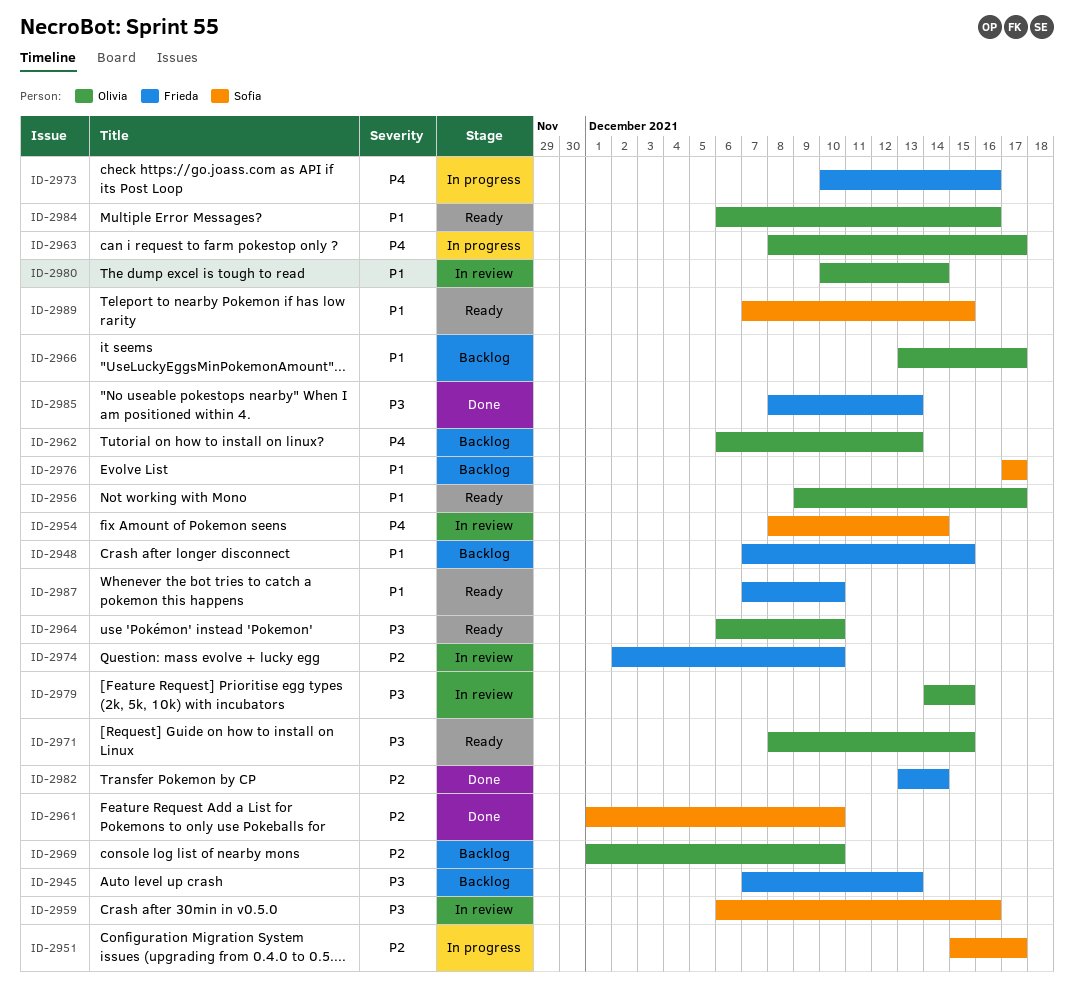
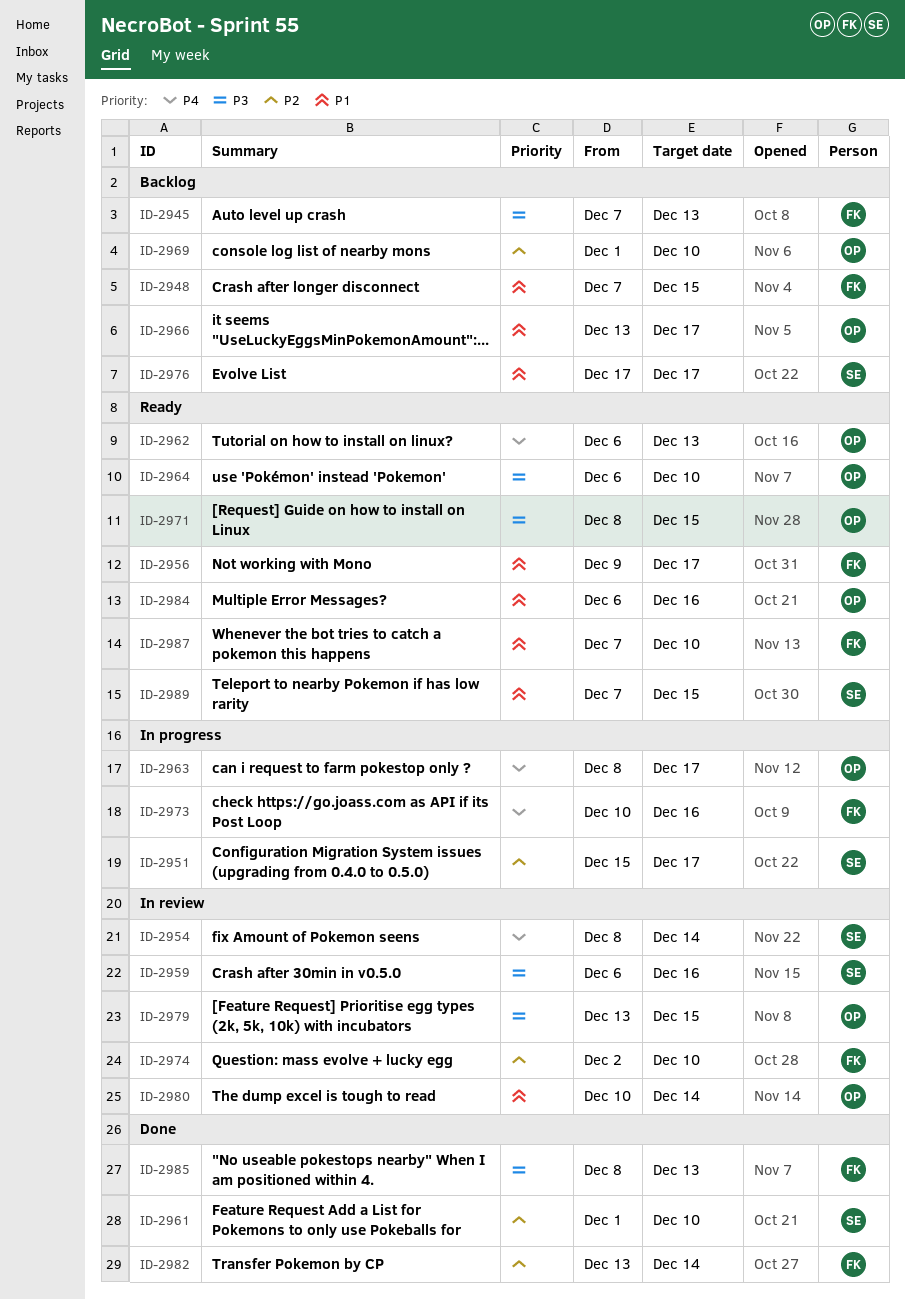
ID-2956, owner: Olivia -> Frieda
ID-2962, status: Backlog -> Ready
ID-2979, start: Dec 14 -> Dec 13

